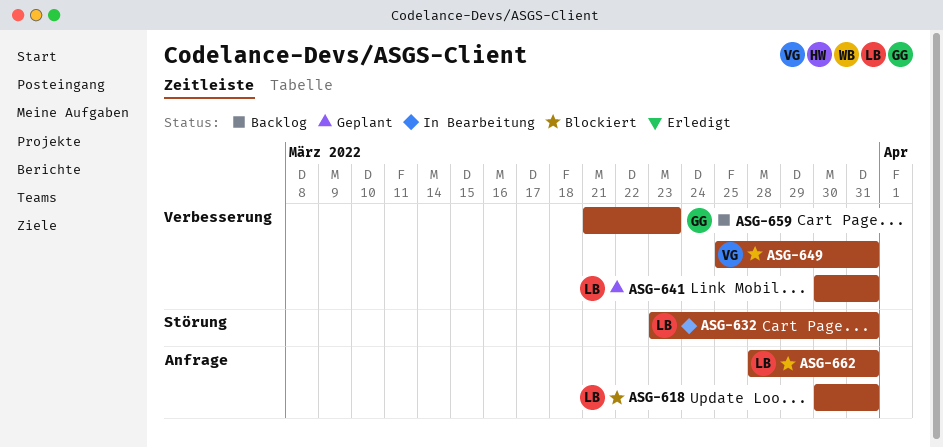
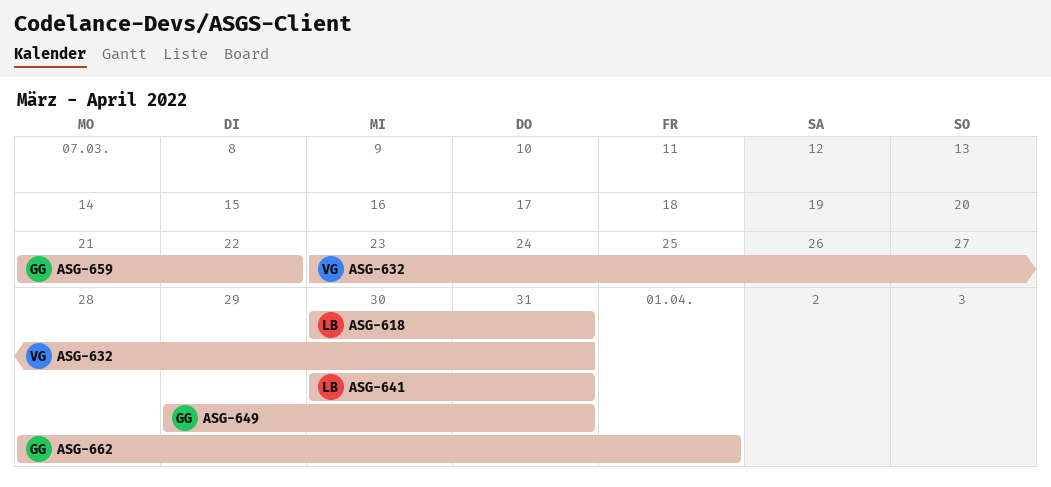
ASG-632, owner: LB -> VG
ASG-649, owner: VG -> GG
ASG-649, start: Mar 25 -> Mar 29
ASG-659, due: Mar 23 -> Mar 22
ASG-662, owner: LB -> GG
ASG-662, due: Mar 31 -> Apr 1

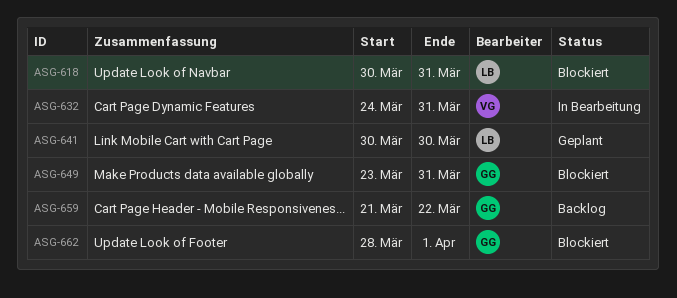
ASG-632, start: Mar 23 -> Mar 24
ASG-641, due: Mar 31 -> Mar 30
ASG-649, start: Mar 29 -> Mar 23

